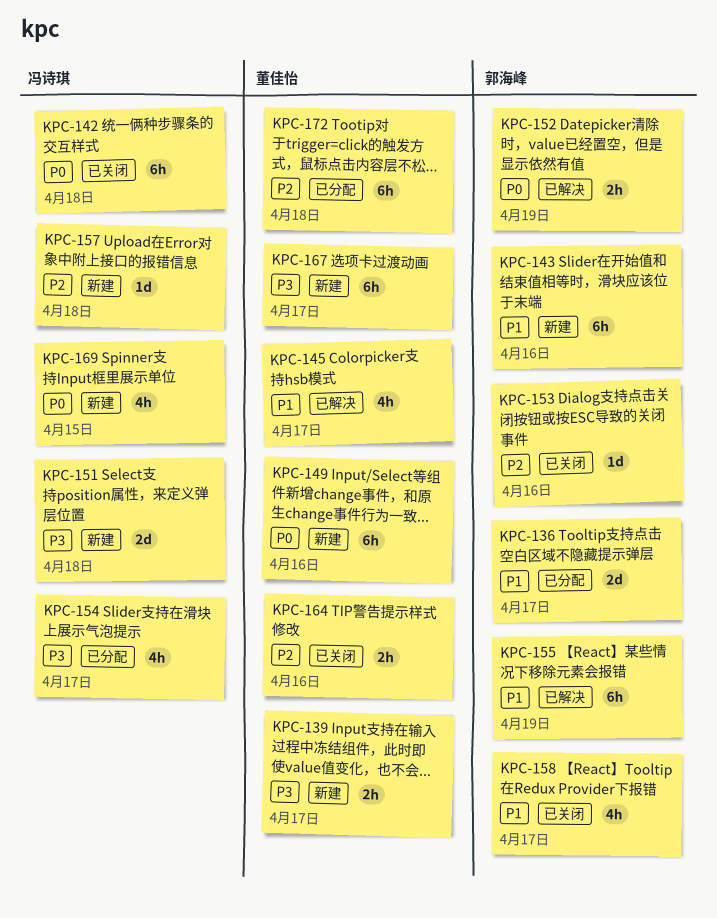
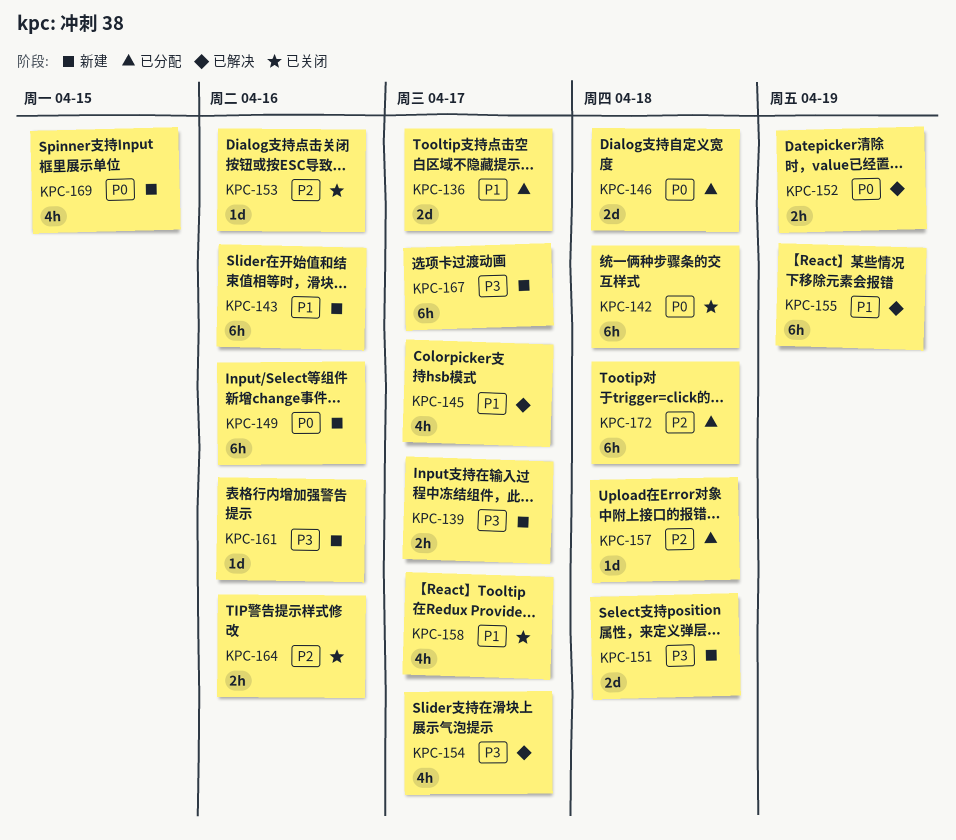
KPC-146: none -> present
KPC-154, status: 已分配 -> 已解决
KPC-157, status: 新建 -> 已分配
KPC-161: none -> present

